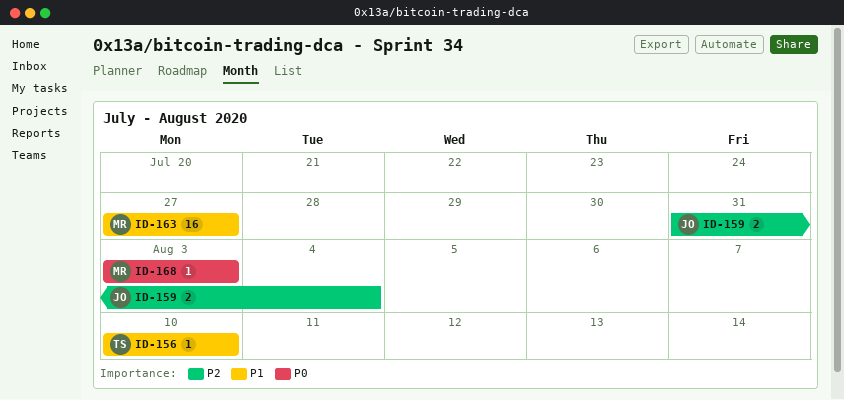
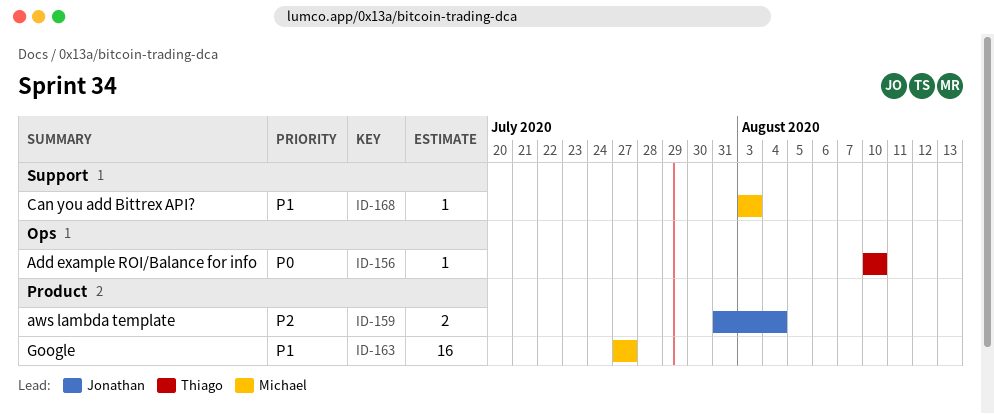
ID-156, priority: P1 -> P0
ID-168, priority: P0 -> P1

